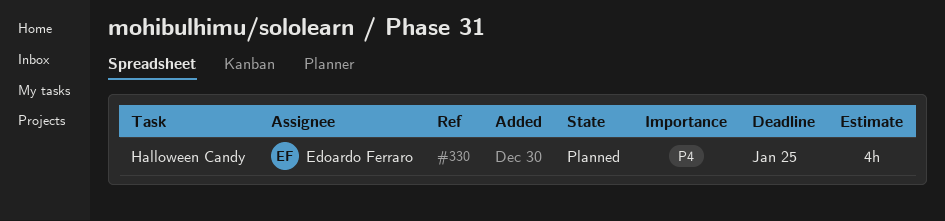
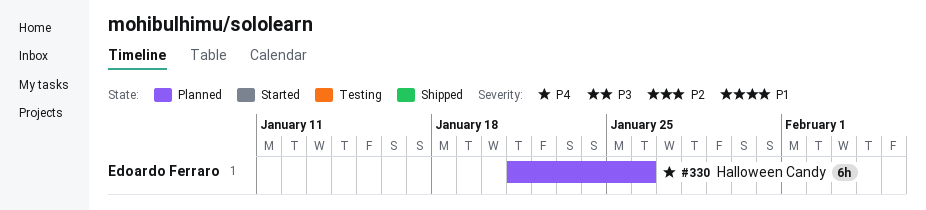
#330, estimate: 4h -> 6h
#330, due: Jan 25 -> Jan 26

